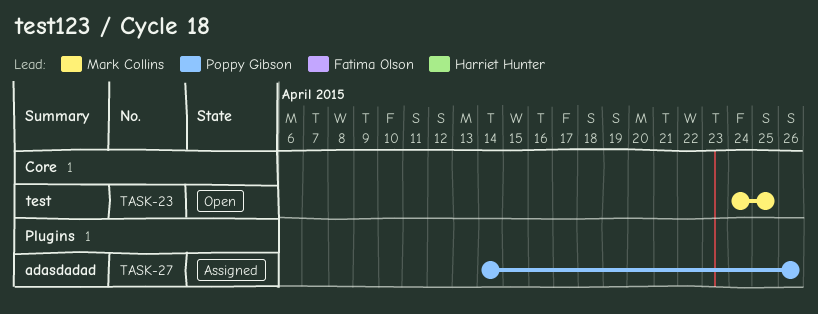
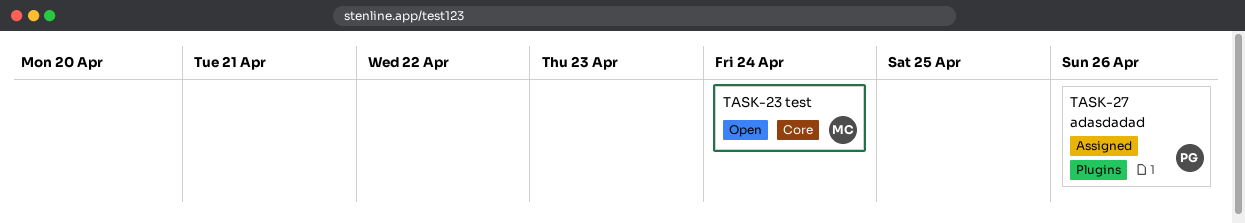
TASK-23, due: Apr 25 -> Apr 24

